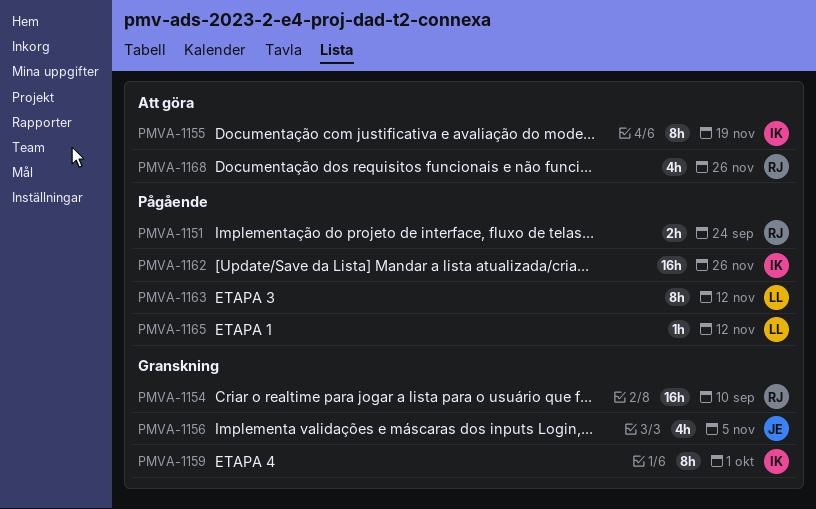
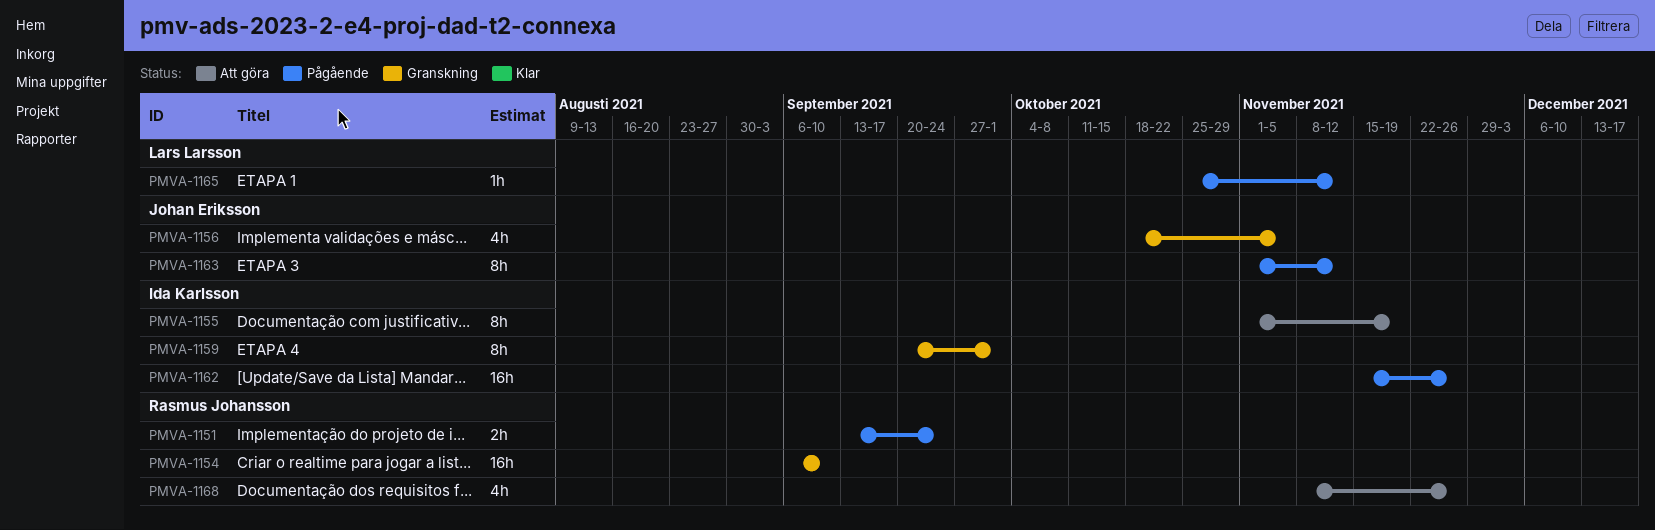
PMVA-1163, owner: Lars Larsson -> Johan Eriksson

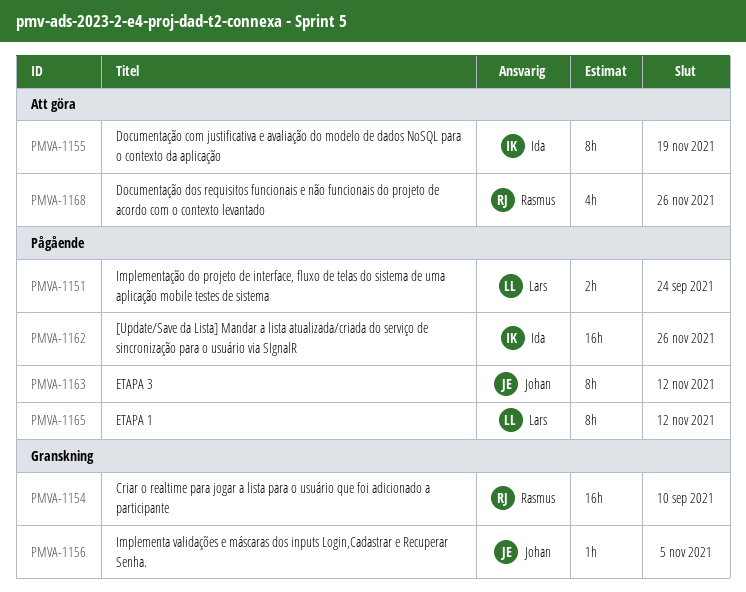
PMVA-1151, owner: Rasmus Johansson -> Lars Larsson
PMVA-1156, estimate: 4h -> 1h
PMVA-1159: present -> none
PMVA-1165, estimate: 1h -> 8h

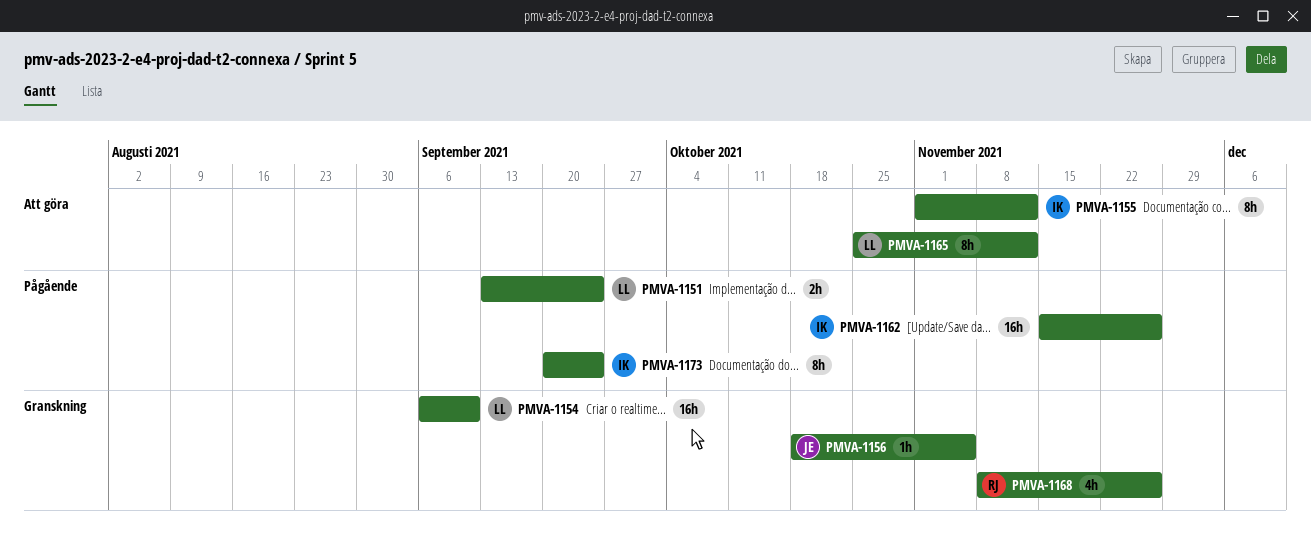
PMVA-1154, owner: Rasmus -> Lars
PMVA-1155, due: Nov 19 -> Nov 12
PMVA-1163: present -> none
PMVA-1165, status: Pågående -> Att göra
PMVA-1168, status: Att göra -> Granskning
PMVA-1173: none -> present

